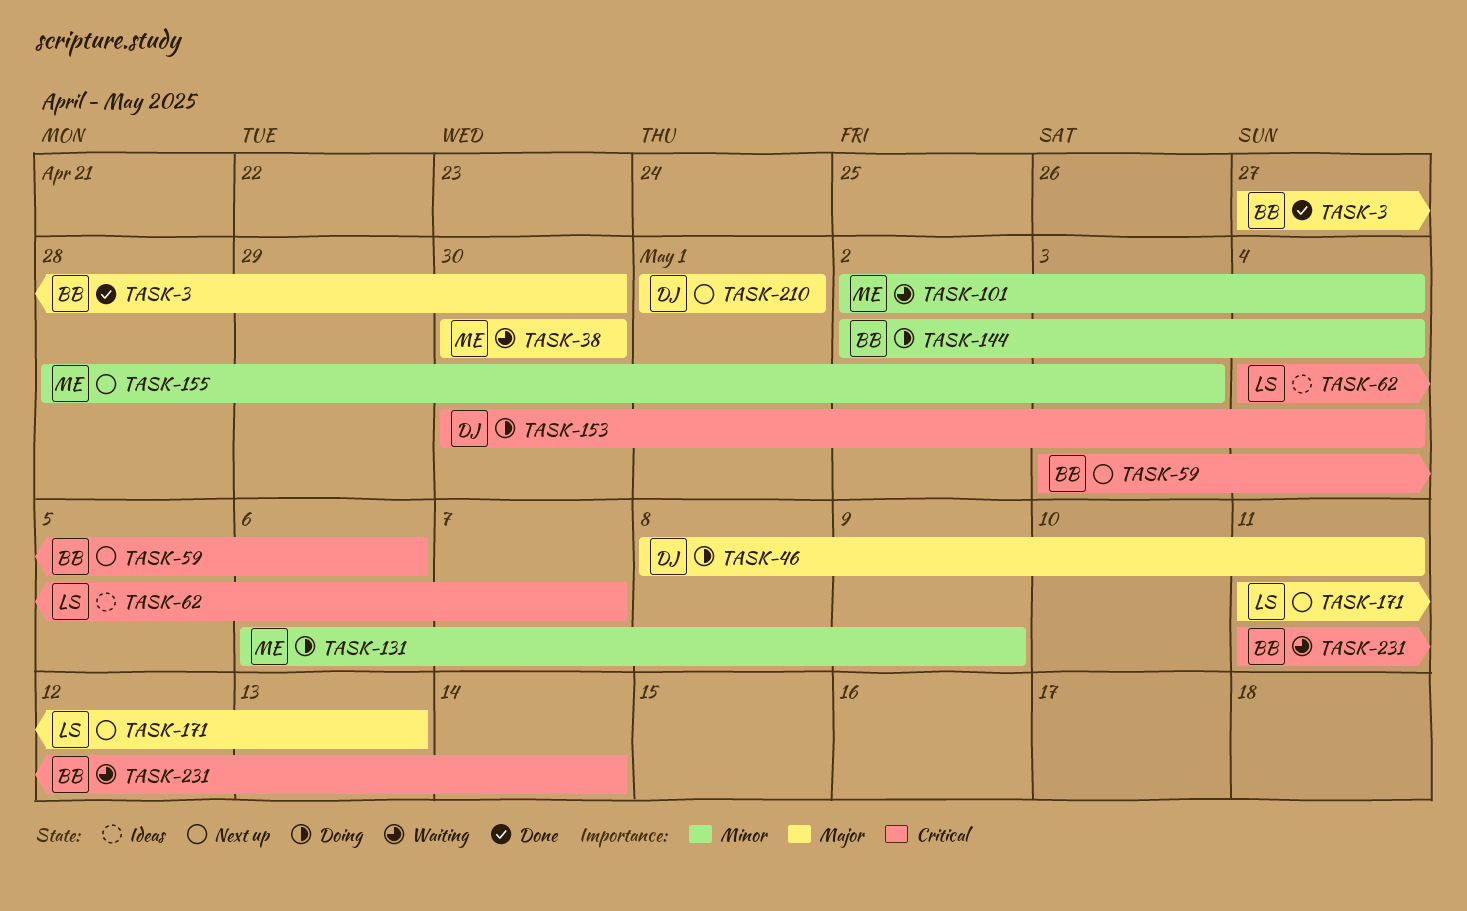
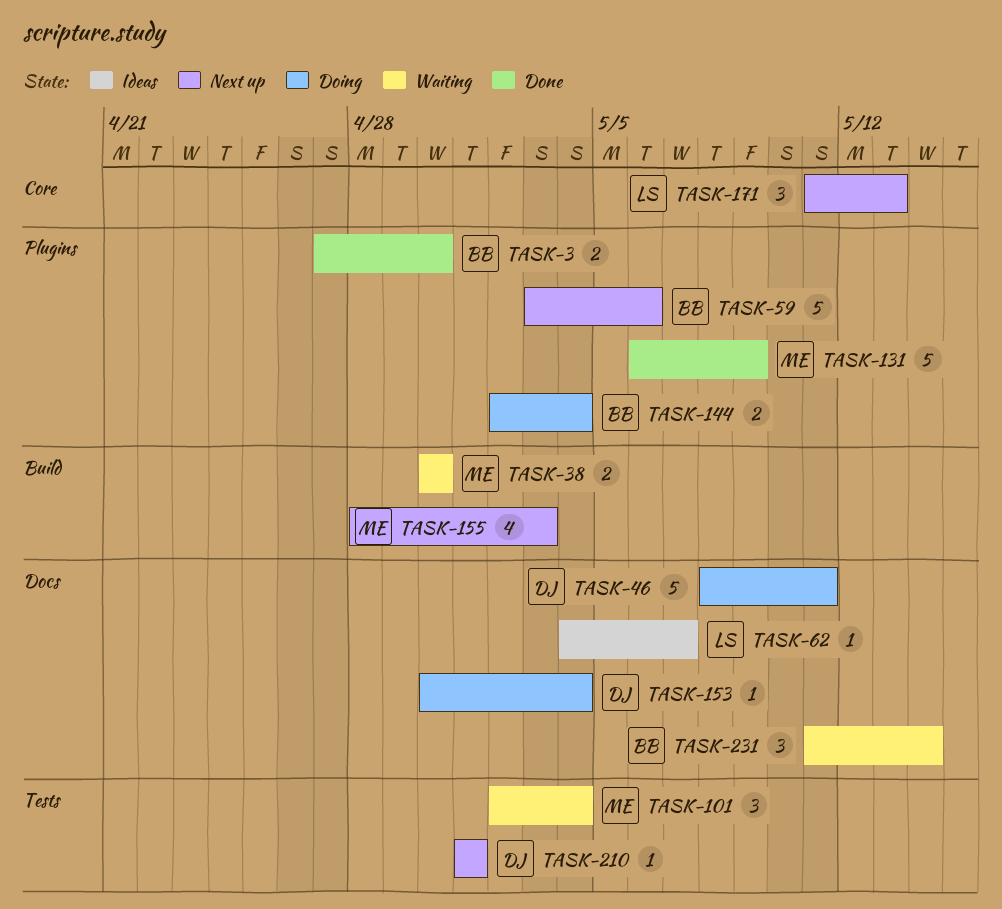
TASK-131, status: Doing -> Done

